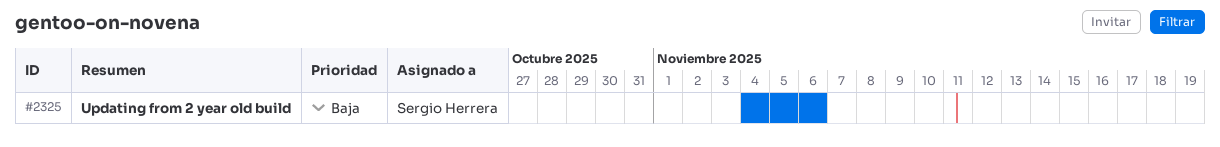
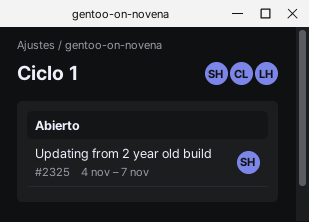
#2325, due: Nov 6 -> Nov 7

